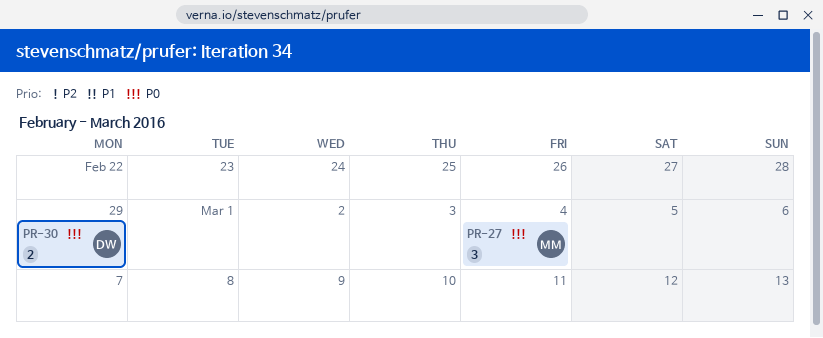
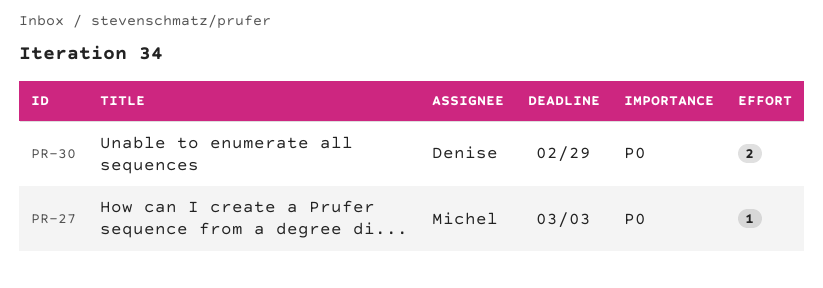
PR-27, estimate: 3 -> 1
PR-27, due: Mar 4 -> Mar 3

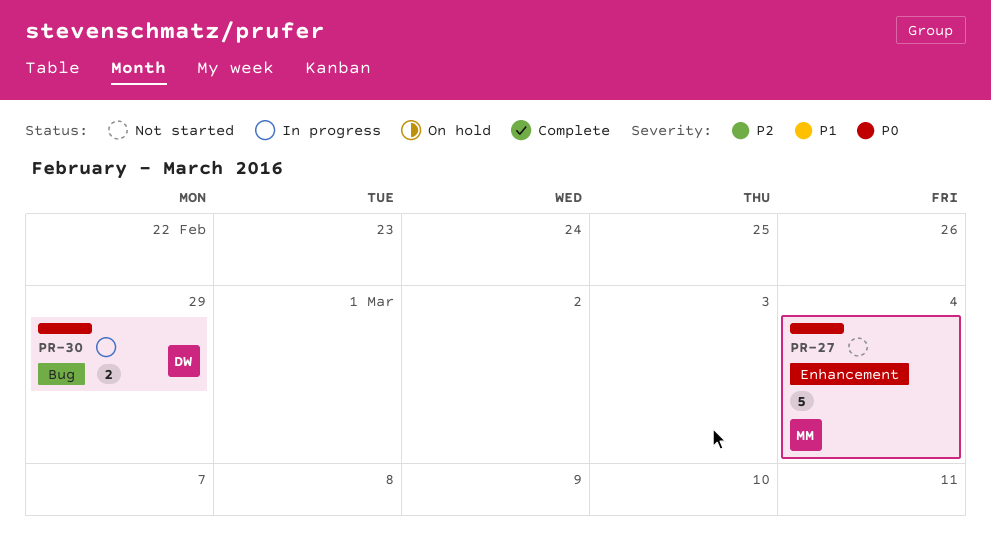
PR-27, estimate: 1 -> 5
PR-27, due: Mar 3 -> Mar 4

